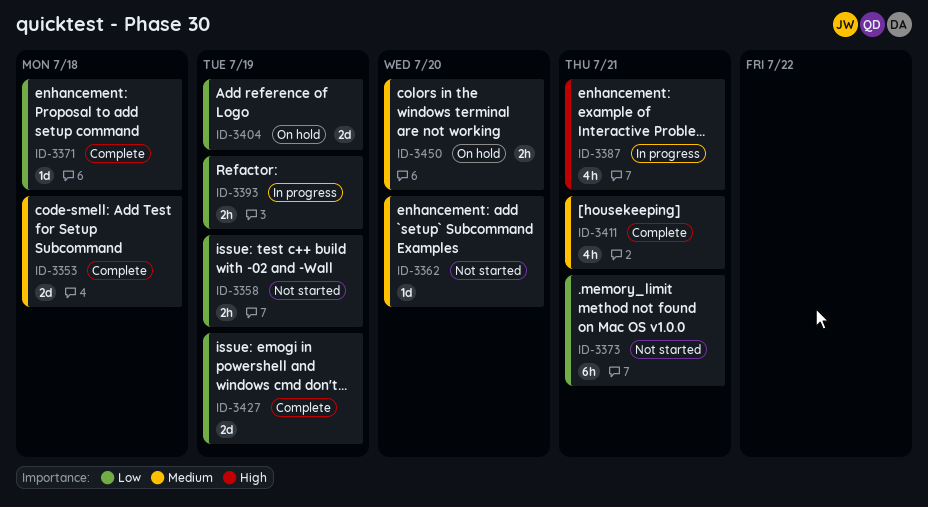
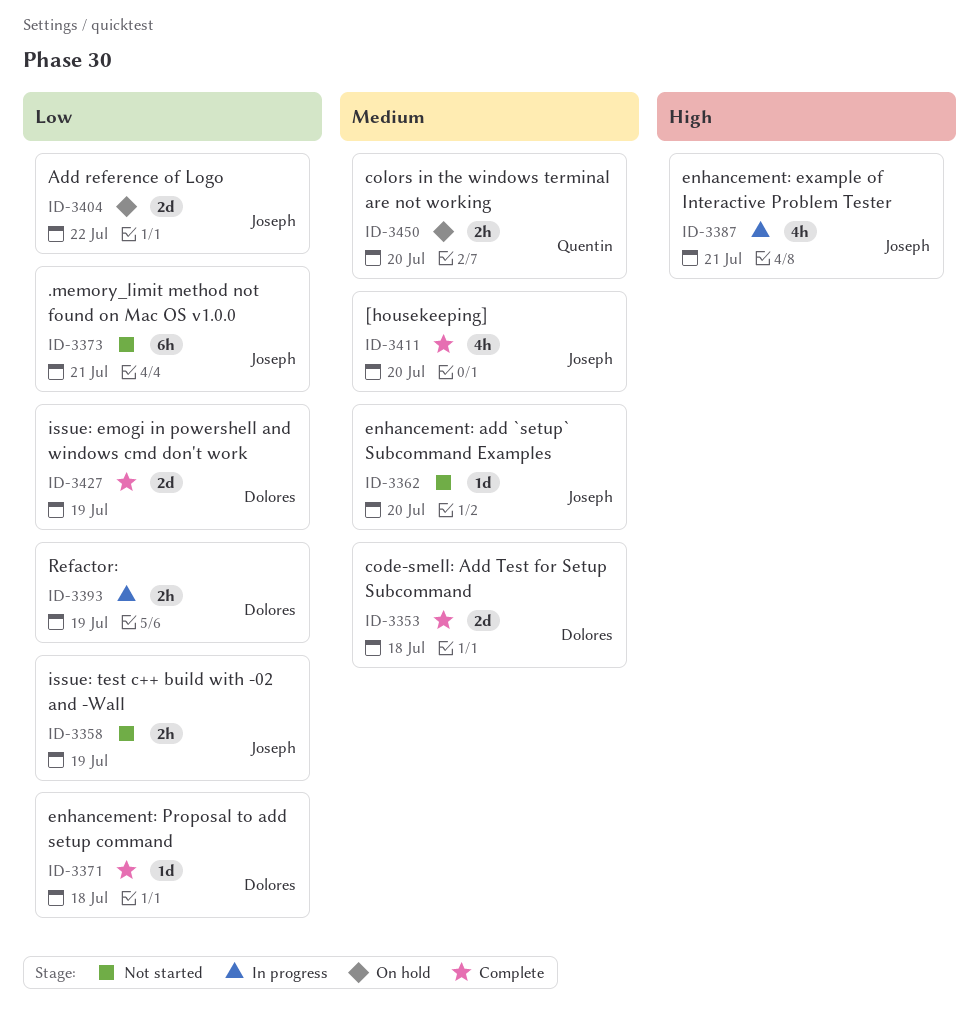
ID-3404, due: Jul 19 -> Jul 22
ID-3411, due: Jul 21 -> Jul 20

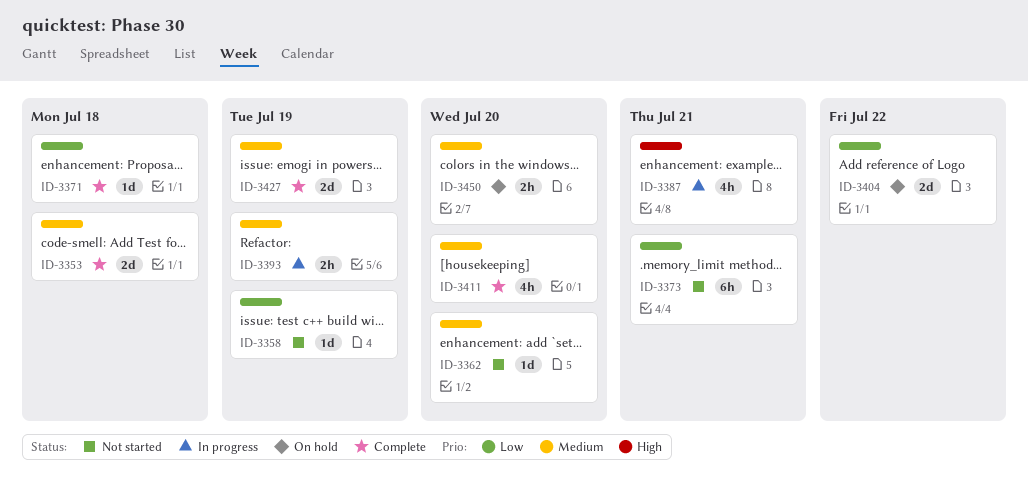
ID-3358, estimate: 2h -> 1d
ID-3393, priority: Low -> Medium
ID-3427, priority: Low -> Medium

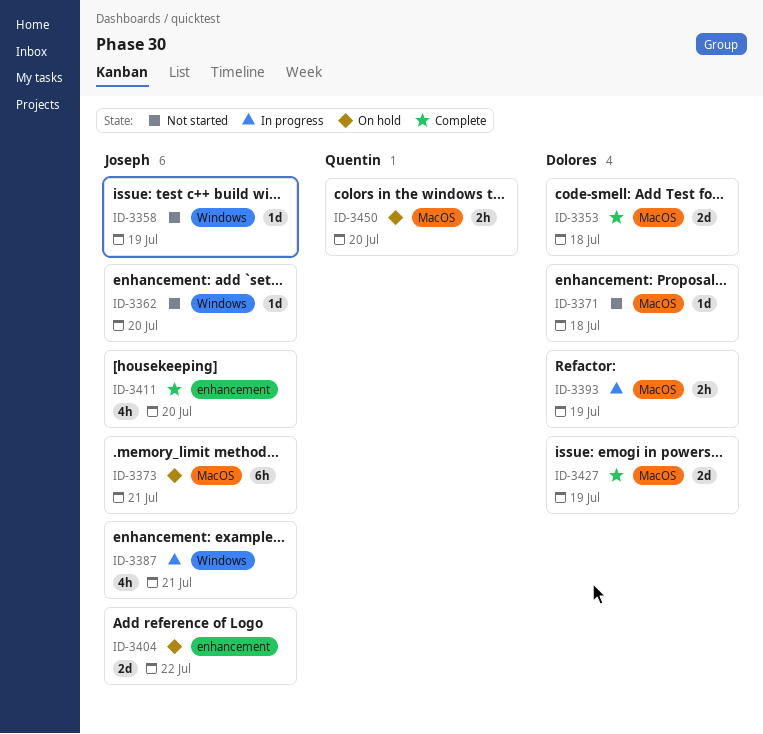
ID-3371, status: Complete -> Not started
ID-3373, status: Not started -> On hold

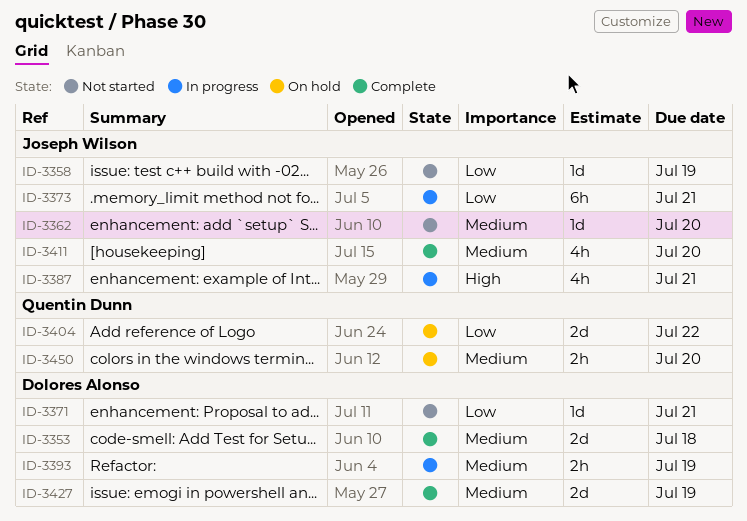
ID-3371, due: Jul 18 -> Jul 21
ID-3373, status: On hold -> In progress
ID-3404, owner: Joseph Wilson -> Quentin Dunn

